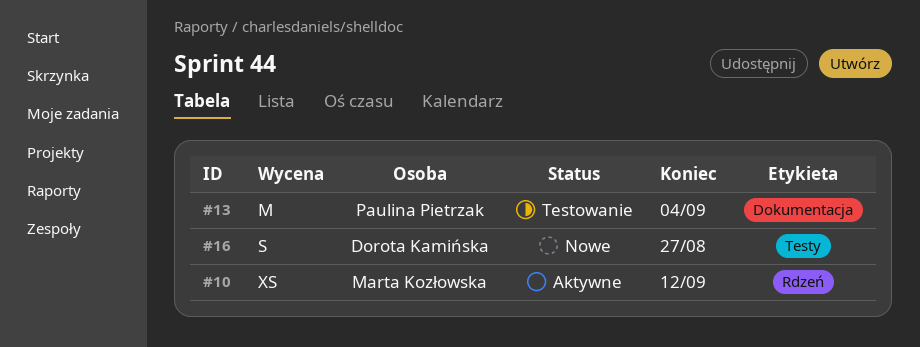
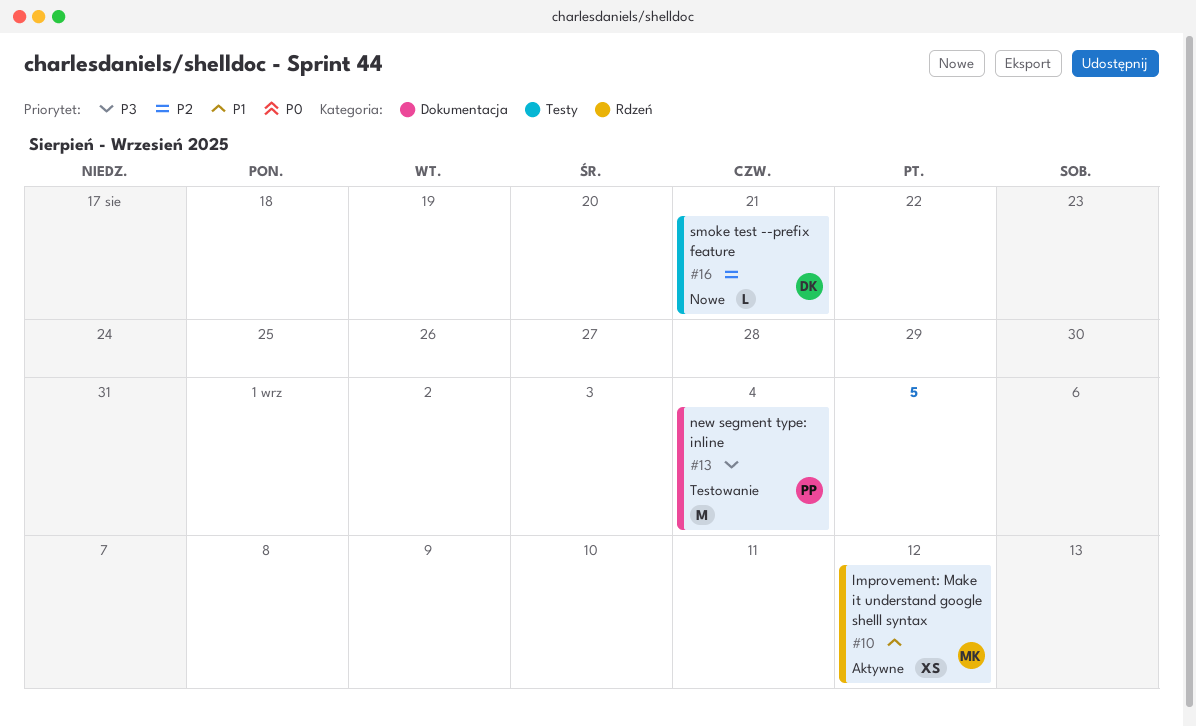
#16, estimate: S -> L
#16, due: Aug 27 -> Aug 21

